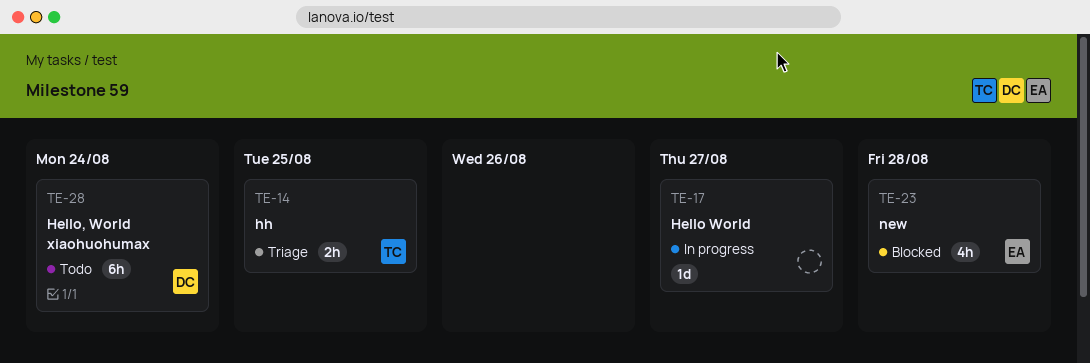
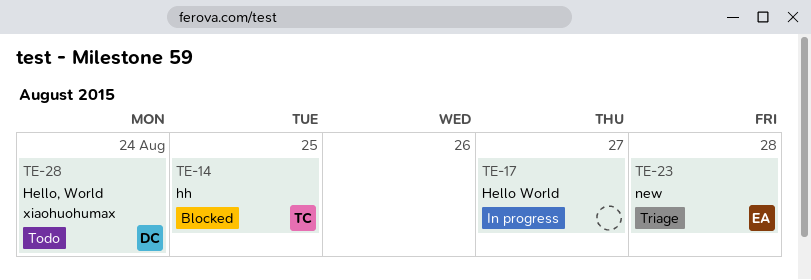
TE-14, status: Triage -> Blocked
TE-23, status: Blocked -> Triage

